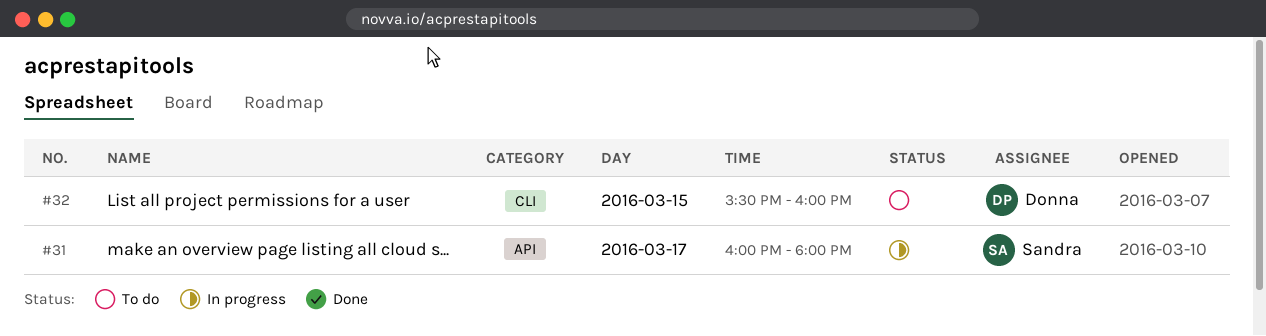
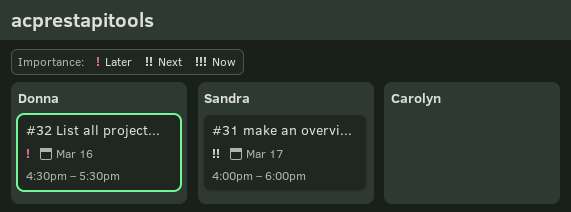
#32, day: Mar 15 -> Mar 16
#32, begins: 15:30 -> 16:30
#32, ends: 16:00 -> 17:30

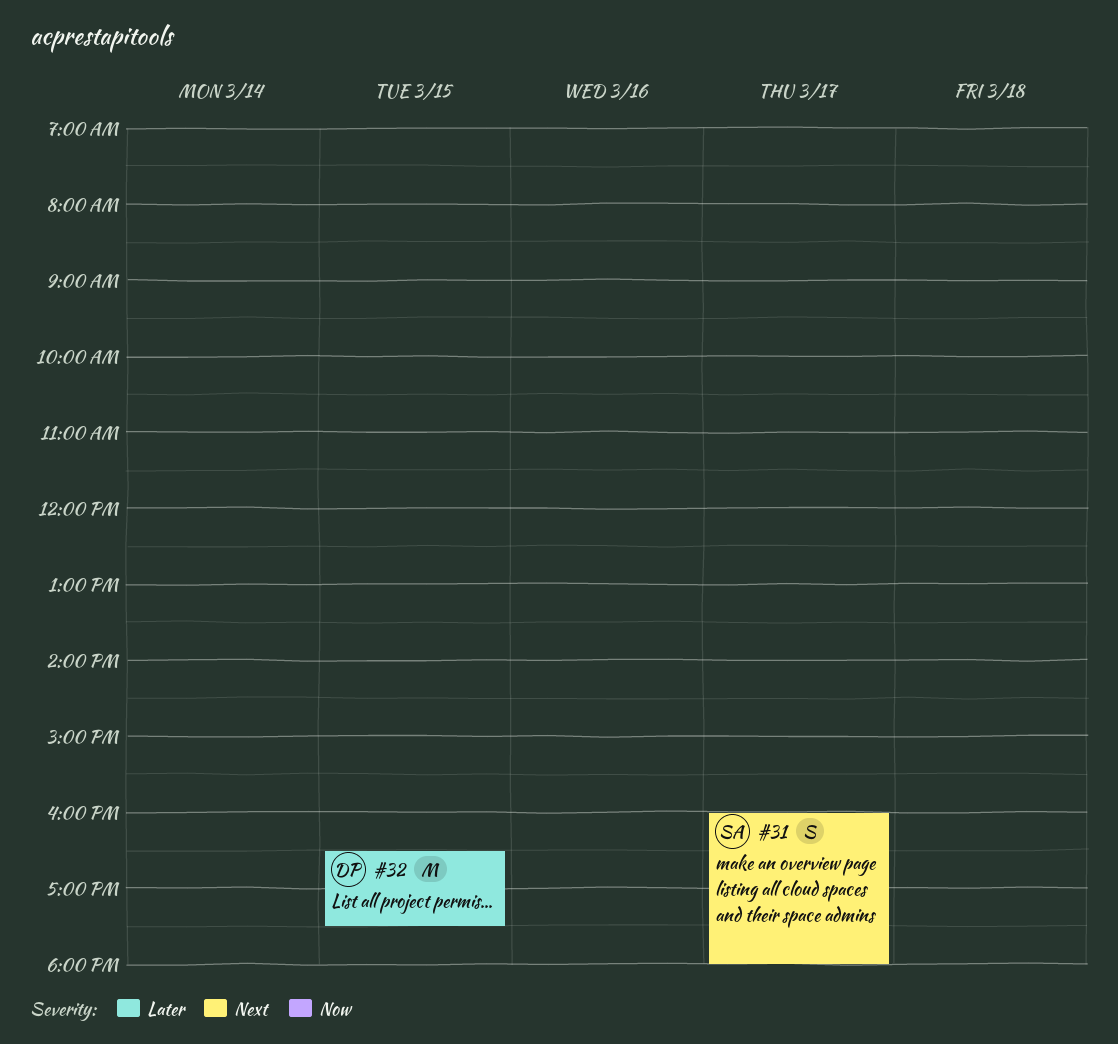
#32, day: Mar 16 -> Mar 15

